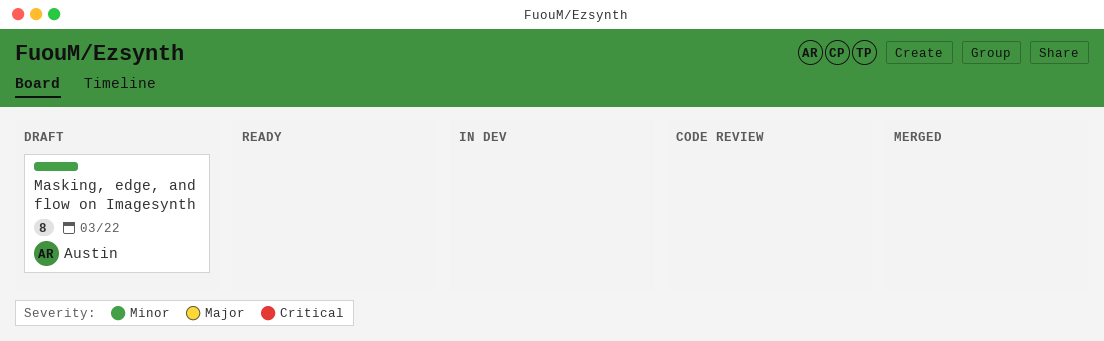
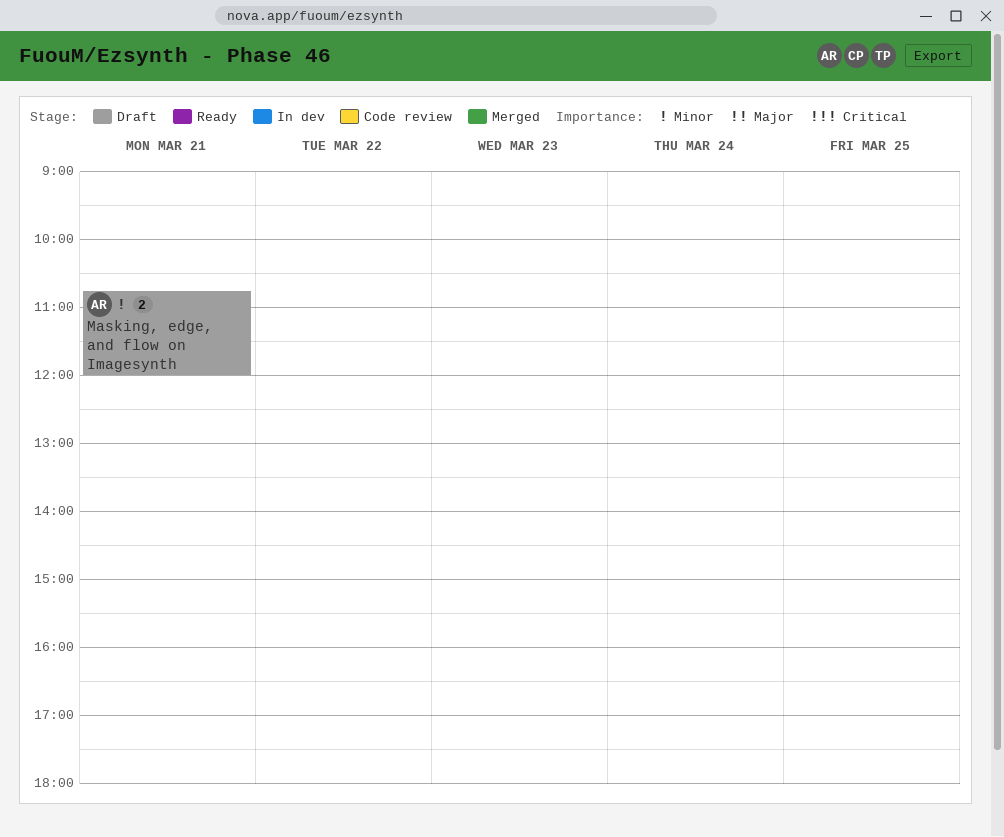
Masking, edge, and flow on Imagesynth, estimate: 8 -> 2
Masking, edge, and flow on Imagesynth, day: Mar 22 -> Mar 21

